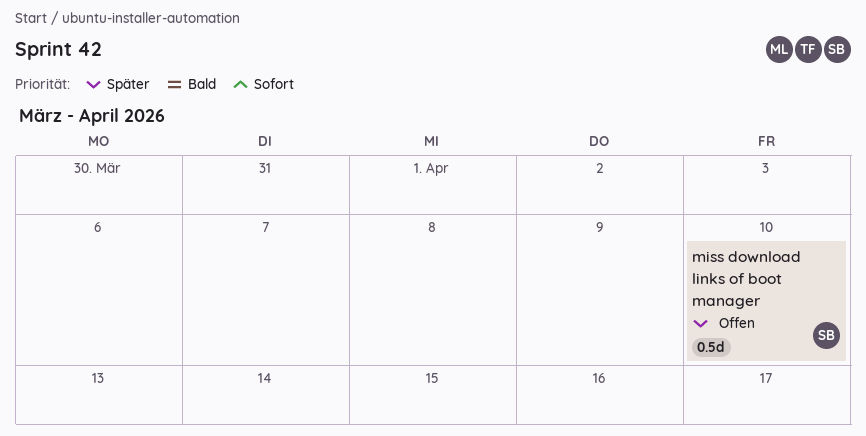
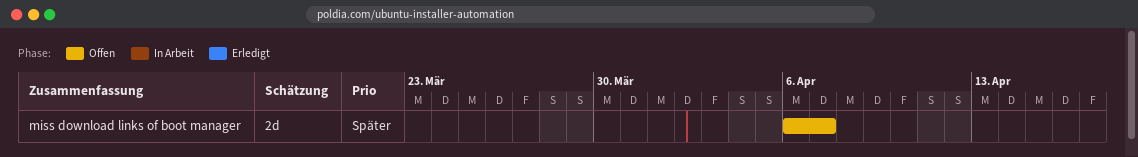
miss download links of boot manager, estimate: 0.5d -> 2d
miss download links of boot manager, due: Apr 10 -> Apr 7

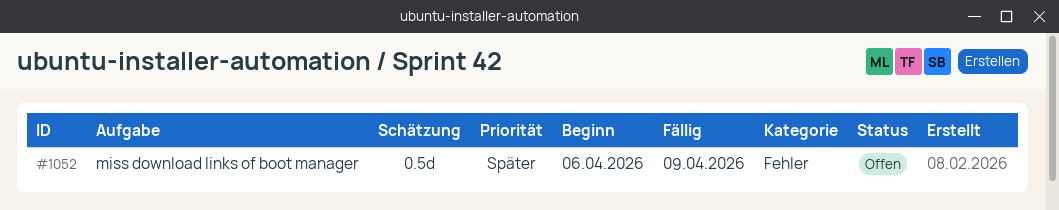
miss download links of boot manager, estimate: 2d -> 0.5d
miss download links of boot manager, due: Apr 7 -> Apr 9

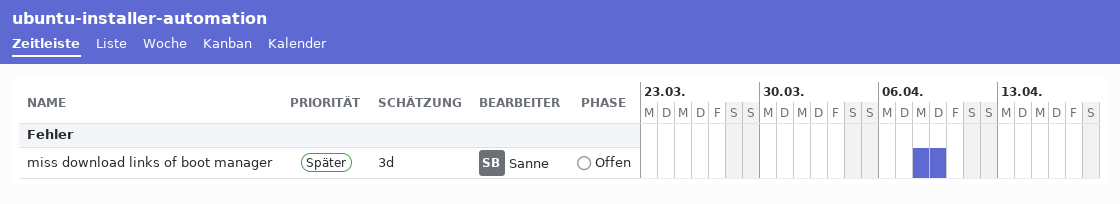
miss download links of boot manager, estimate: 0.5d -> 3d
miss download links of boot manager, start: Apr 6 -> Apr 8

